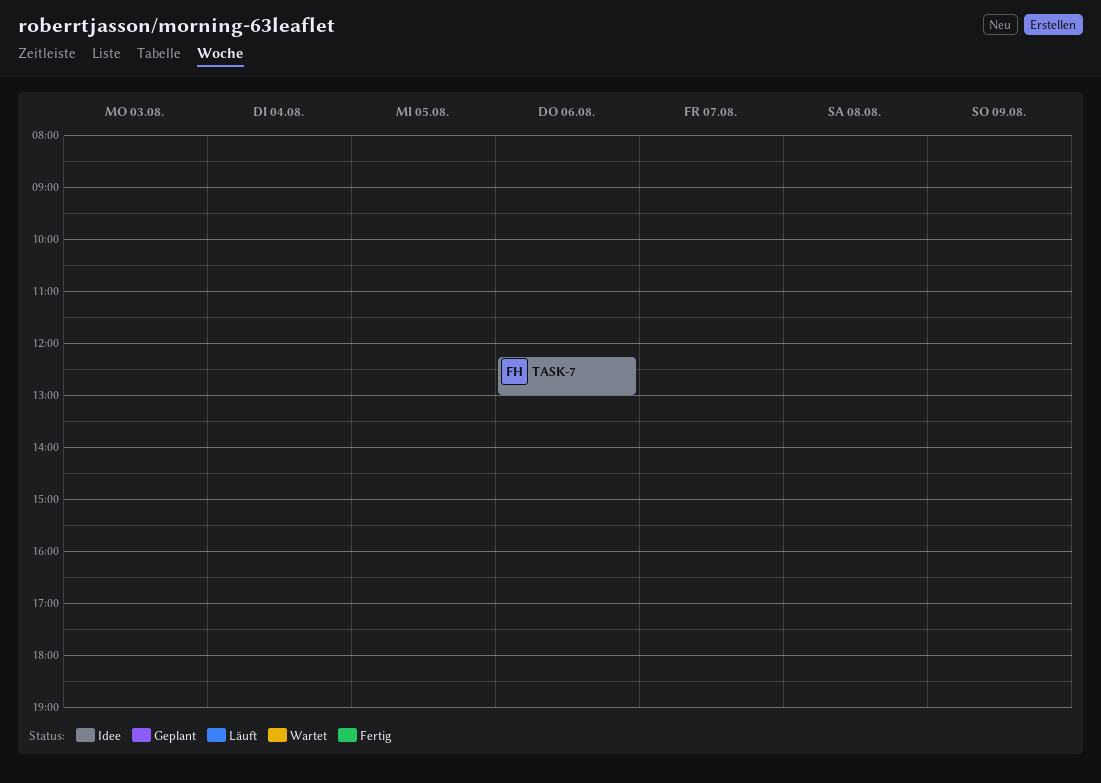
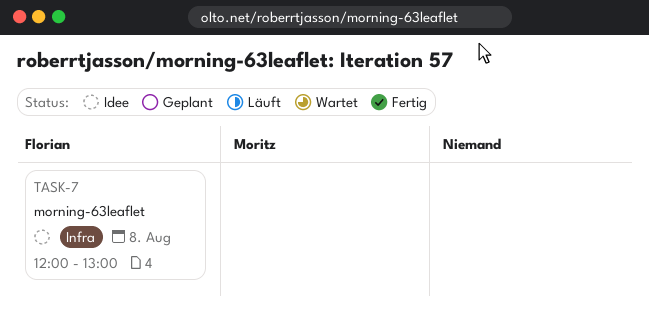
TASK-7, day: Aug 6 -> Aug 8
TASK-7, begins: 12:15 -> 12:00

